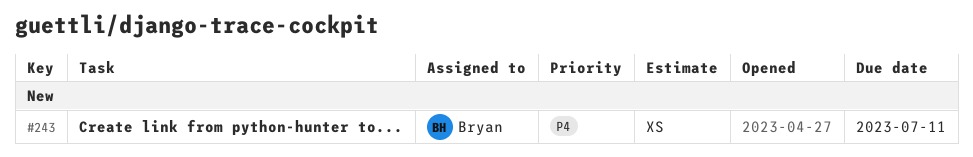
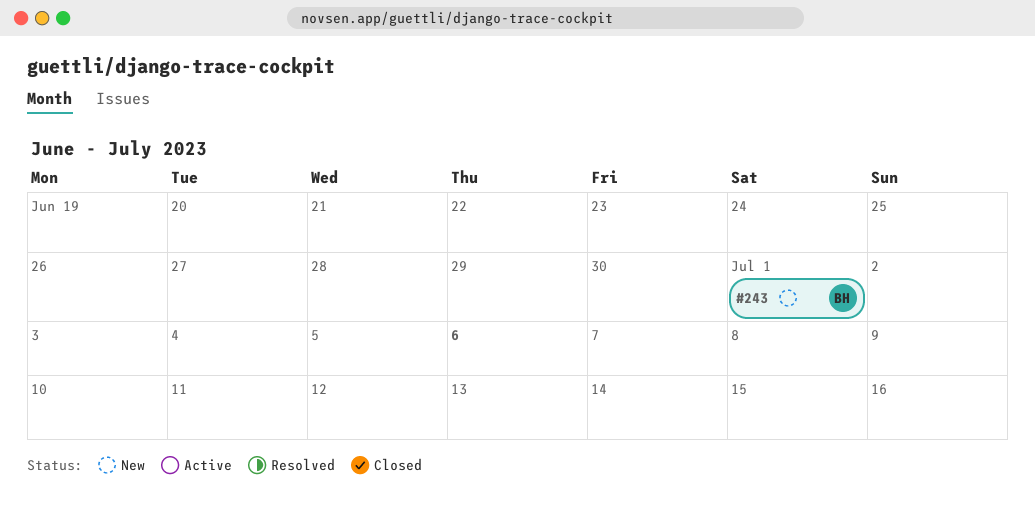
#243, due: Jul 11 -> Jul 1

